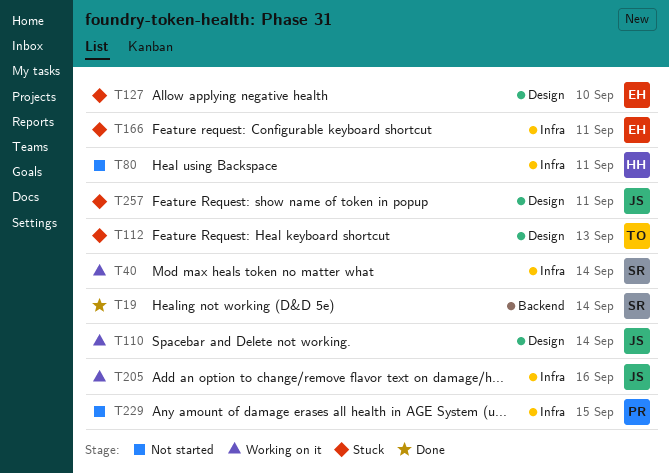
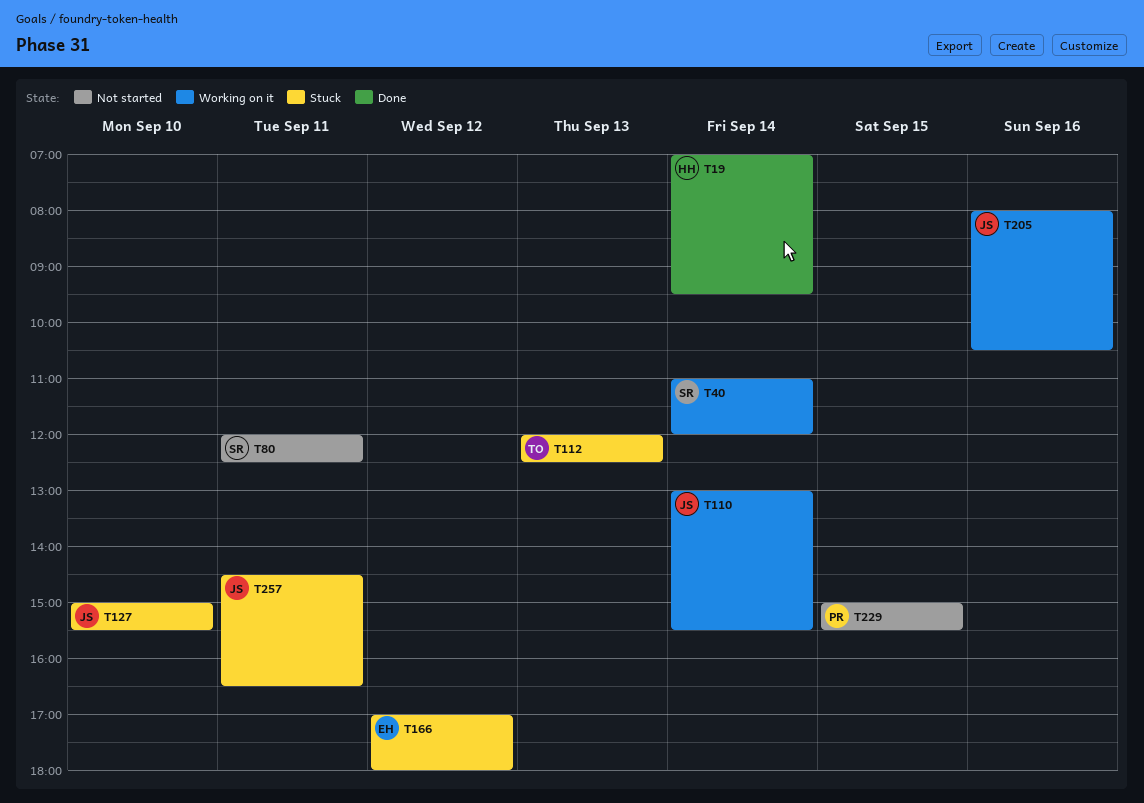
T19, owner: SR -> HH
T80, owner: HH -> SR
T127, owner: EH -> JS
T166, day: Sep 11 -> Sep 12

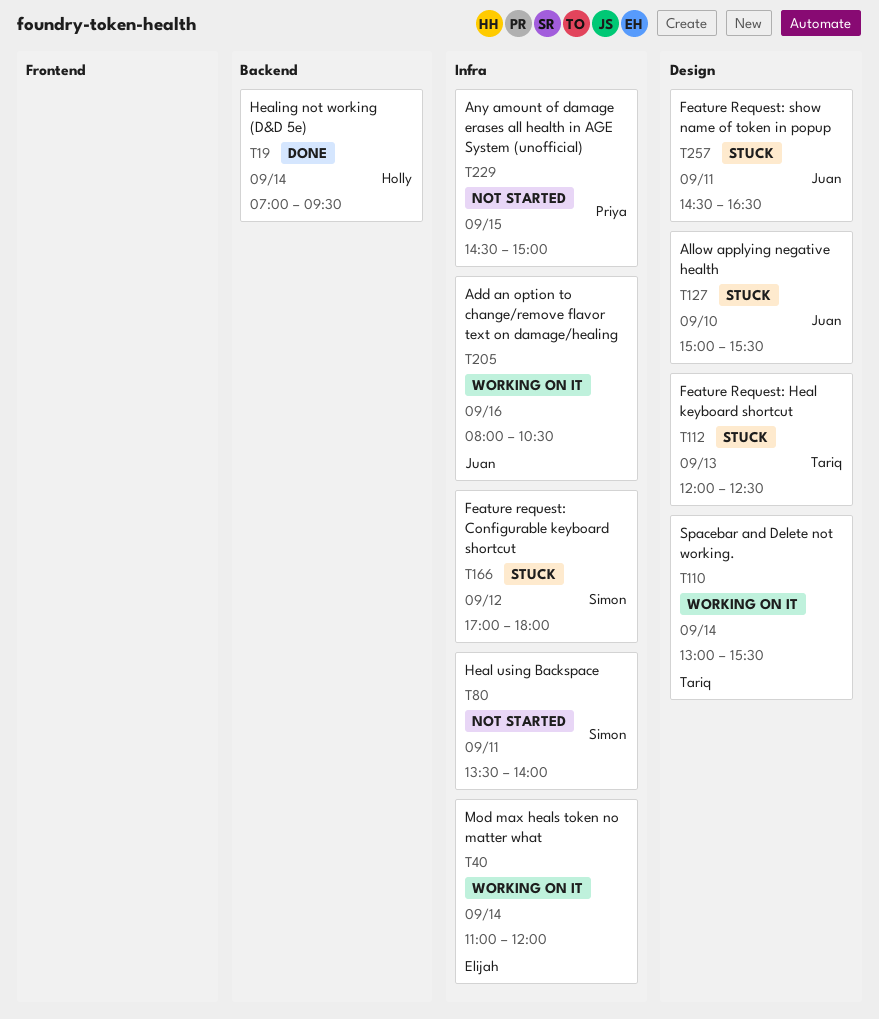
T40, owner: Simon -> Elijah
T80, begins: 12:00 -> 13:30
T80, ends: 12:30 -> 14:00
T110, owner: Juan -> Tariq
T166, owner: Elijah -> Simon
T229, begins: 15:00 -> 14:30
T229, ends: 15:30 -> 15:00

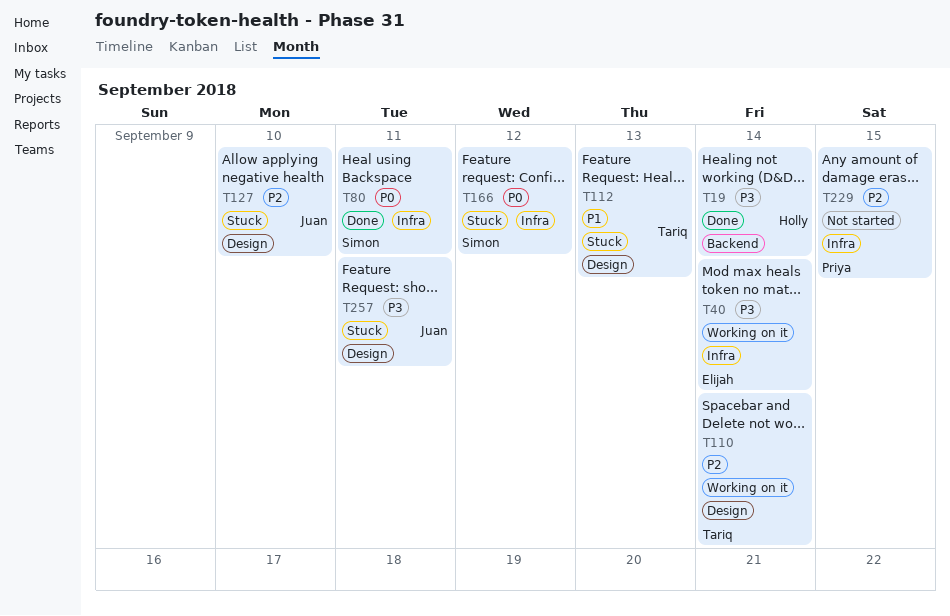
T80, status: Not started -> Done
T205: present -> none

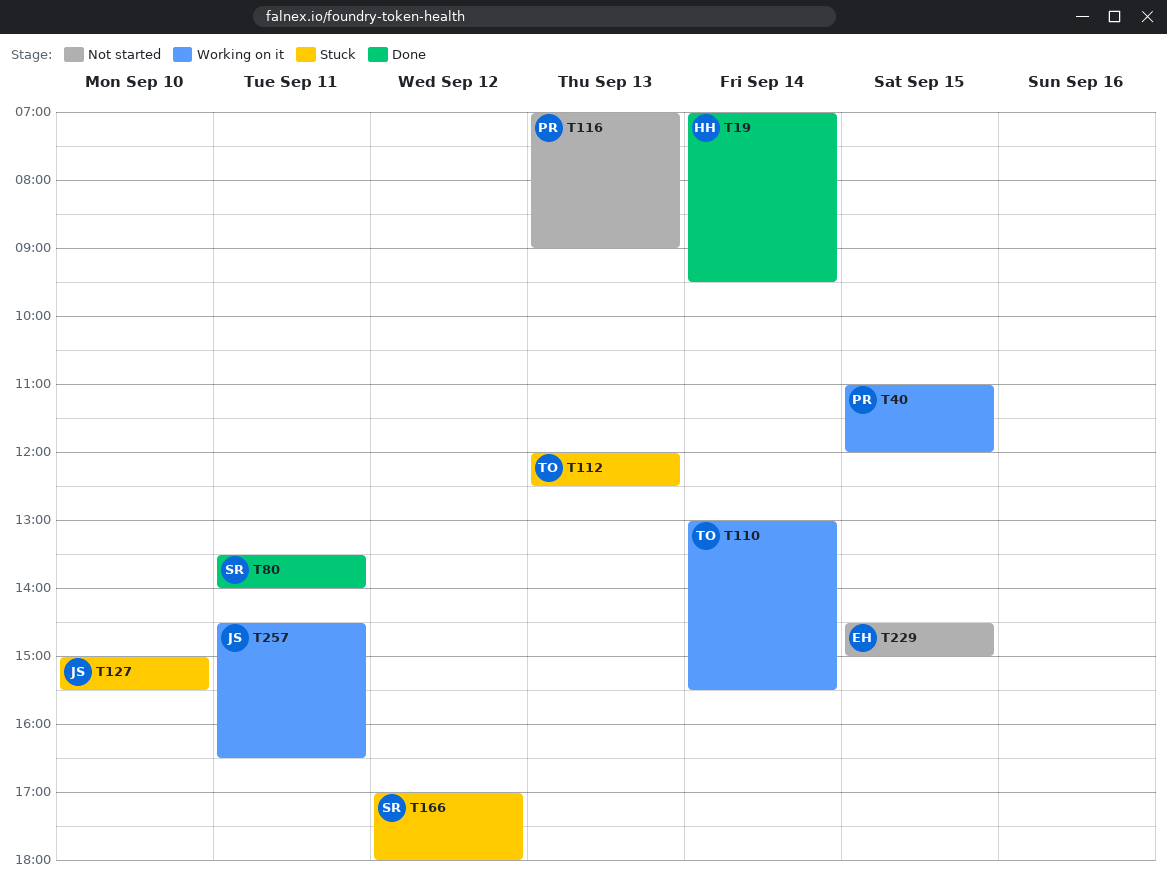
T40, owner: Elijah -> Priya
T40, day: Sep 14 -> Sep 15
T116: none -> present
T229, owner: Priya -> Elijah
T257, status: Stuck -> Working on it

